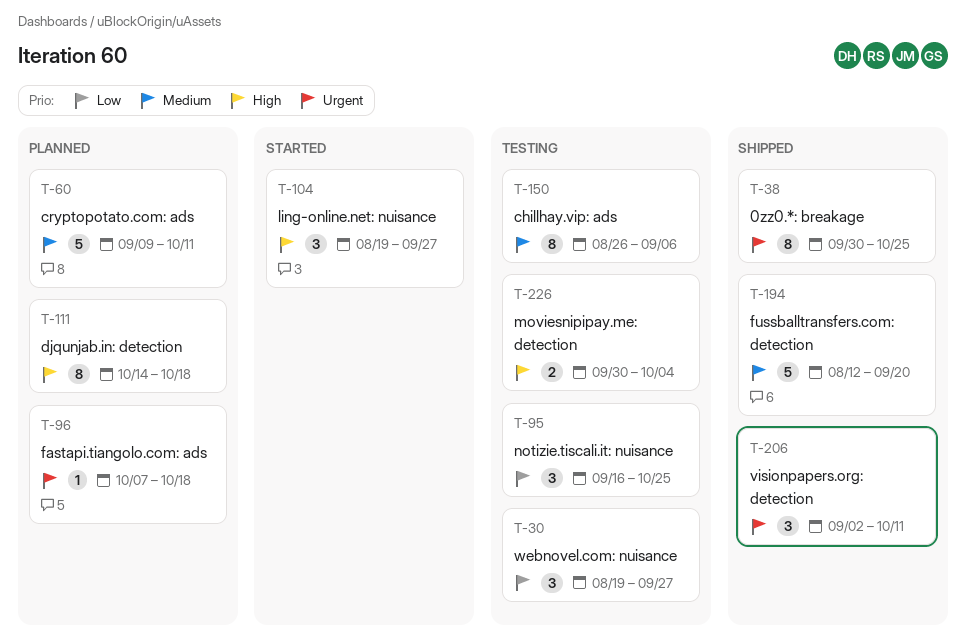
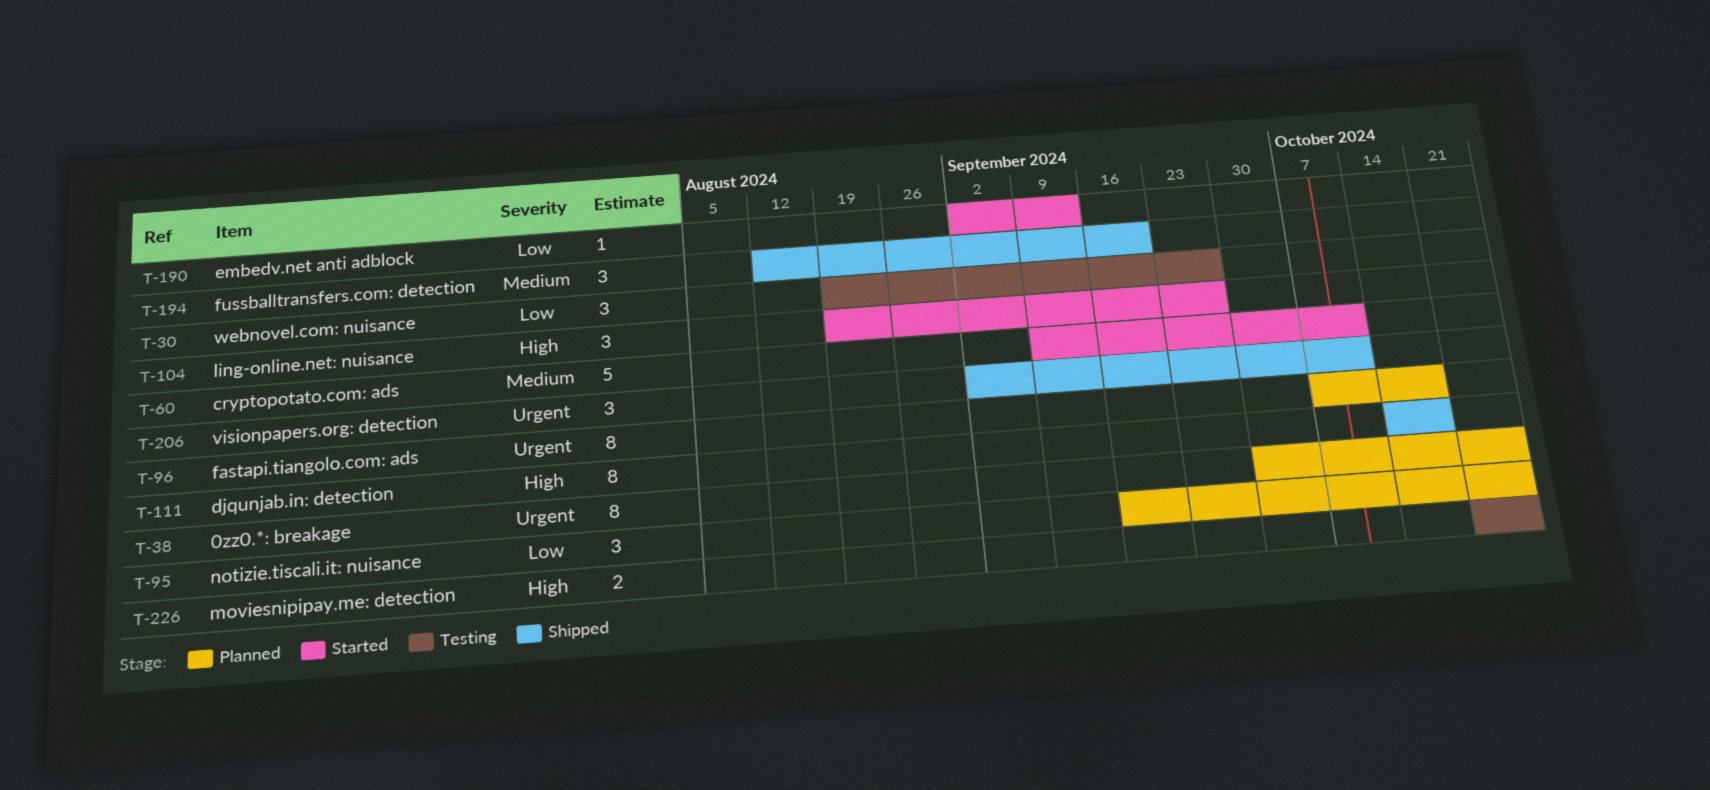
T-38, status: Shipped -> Planned
T-60, status: Planned -> Started
T-95, status: Testing -> Planned
T-96, estimate: 1 -> 8
T-111, status: Planned -> Shipped
T-150: present -> none
T-190: none -> present
T-194, estimate: 5 -> 3
T-226, start: Sep 30 -> Oct 21
T-226, due: Oct 4 -> Oct 25

